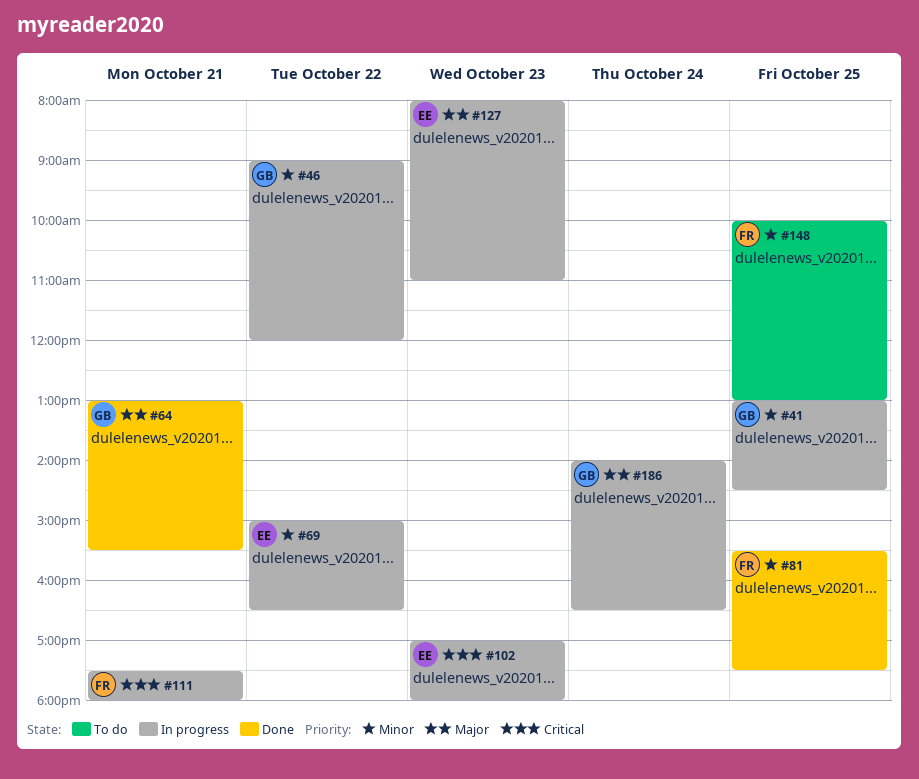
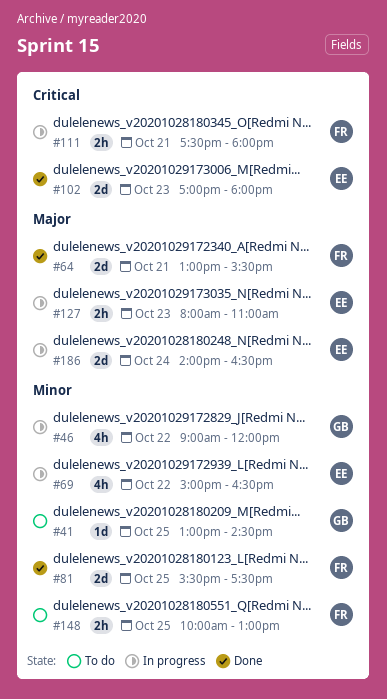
#41, status: In progress -> To do
#64, owner: GB -> FR
#102, status: In progress -> Done
#186, owner: GB -> EE

